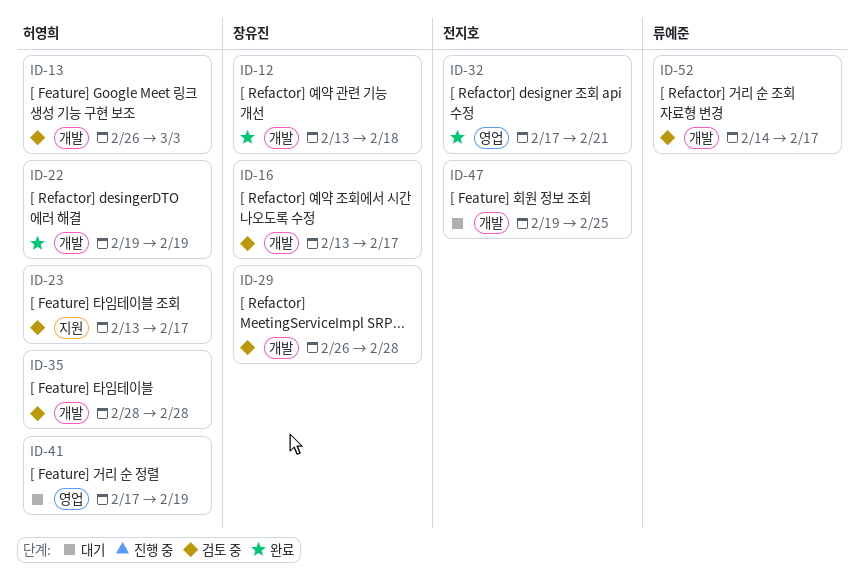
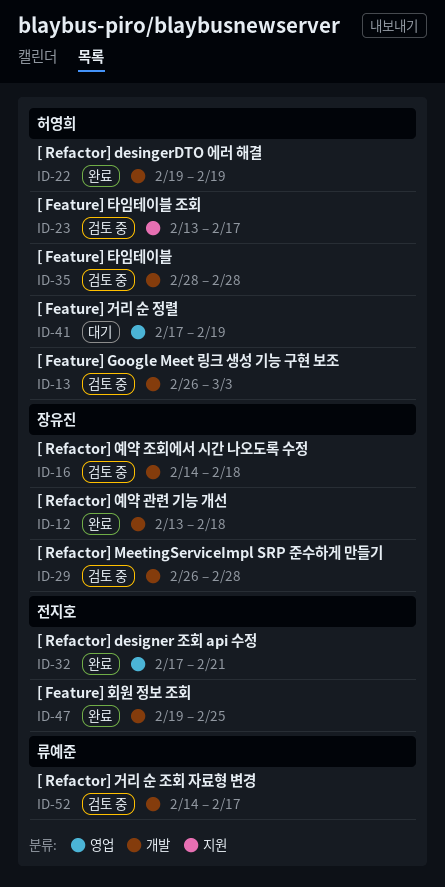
ID-16, start: Feb 13 -> Feb 14
ID-16, due: Feb 17 -> Feb 18
ID-47, status: 대기 -> 완료

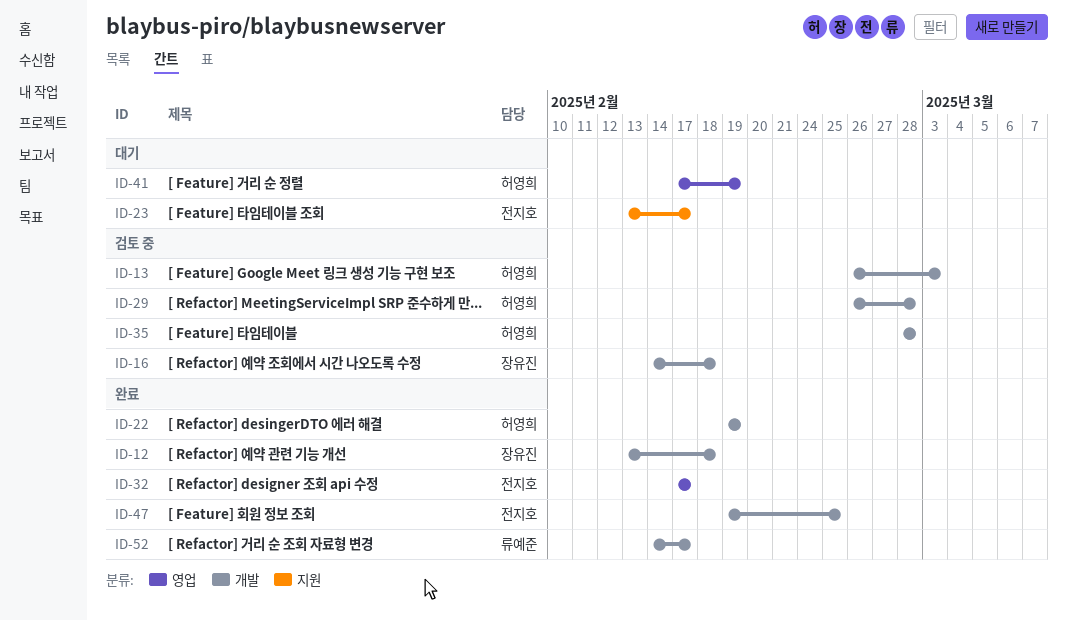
ID-23, status: 검토 중 -> 대기
ID-23, owner: 허영희 -> 전지호
ID-29, owner: 장유진 -> 허영희
ID-32, due: Feb 21 -> Feb 17
ID-52, status: 검토 중 -> 완료

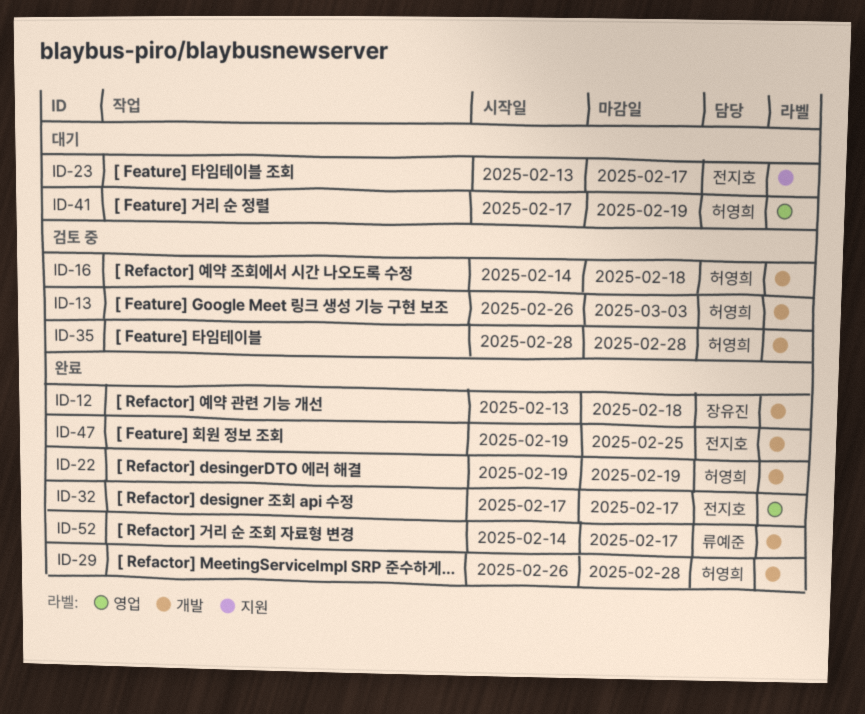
ID-16, owner: 장유진 -> 허영희
ID-29, status: 검토 중 -> 완료

